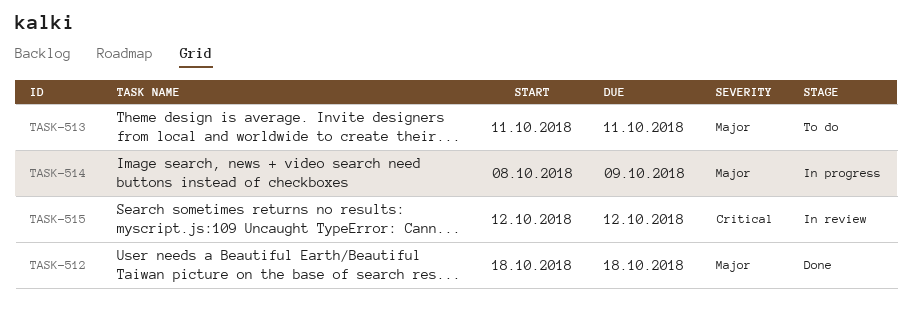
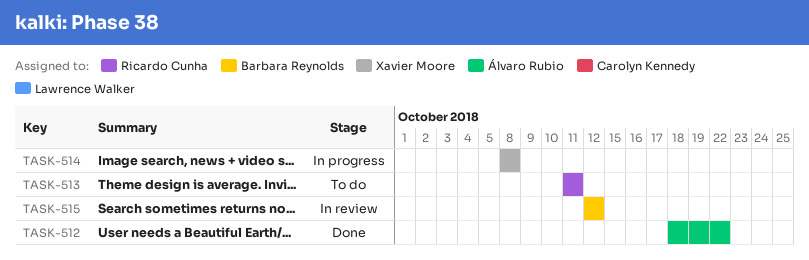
TASK-512, due: Oct 18 -> Oct 22
TASK-514, due: Oct 9 -> Oct 8

